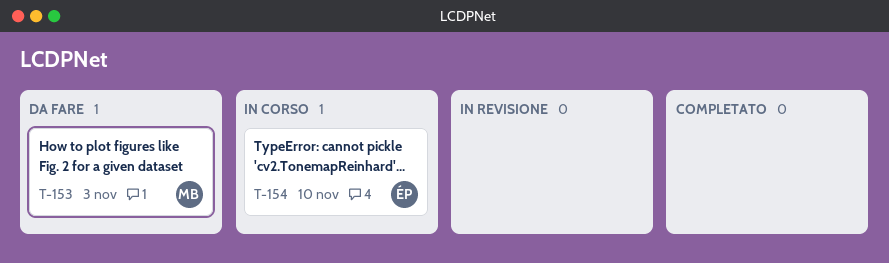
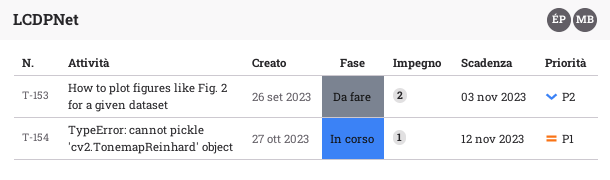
T-154, due: Nov 10 -> Nov 12

